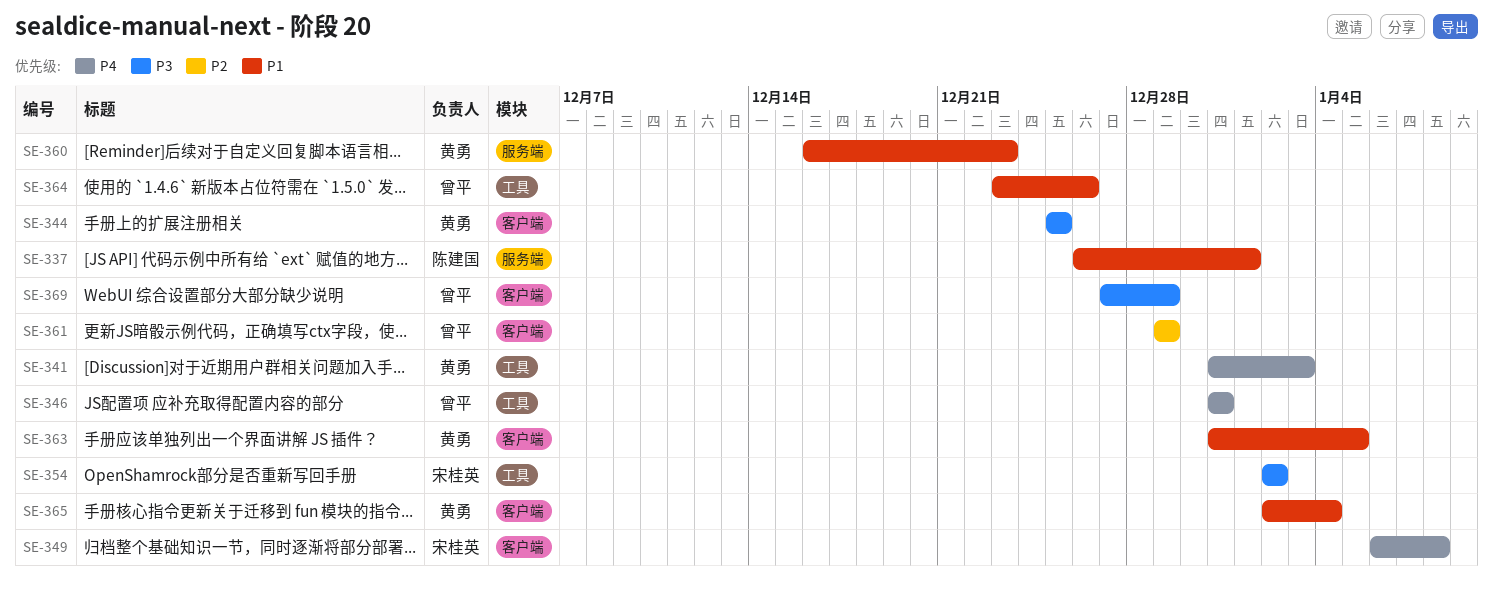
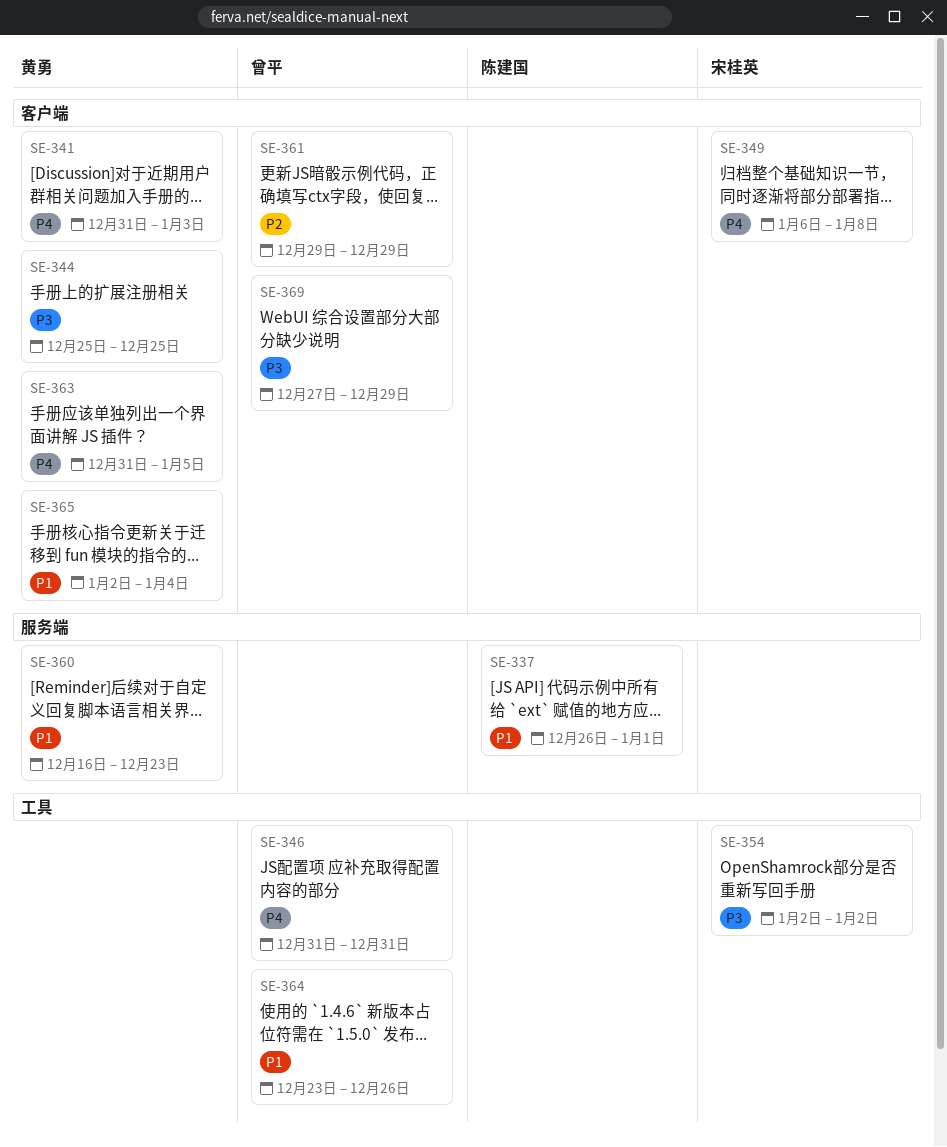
SE-341, label: 工具 -> 客户端
SE-363, priority: P1 -> P4

